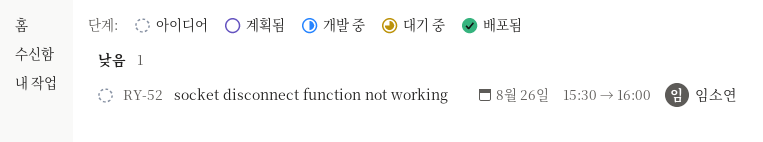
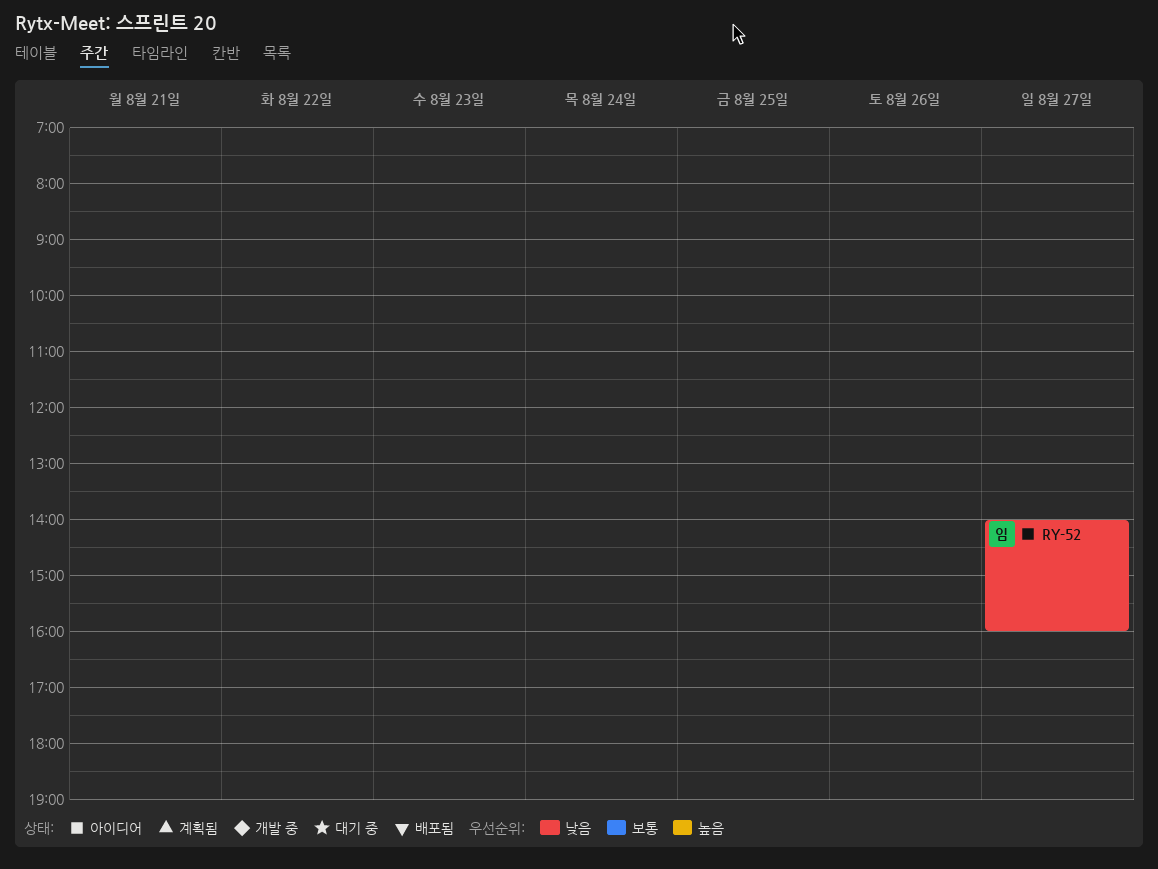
RY-52, day: Aug 26 -> Aug 27
RY-52, begins: 15:30 -> 14:00

